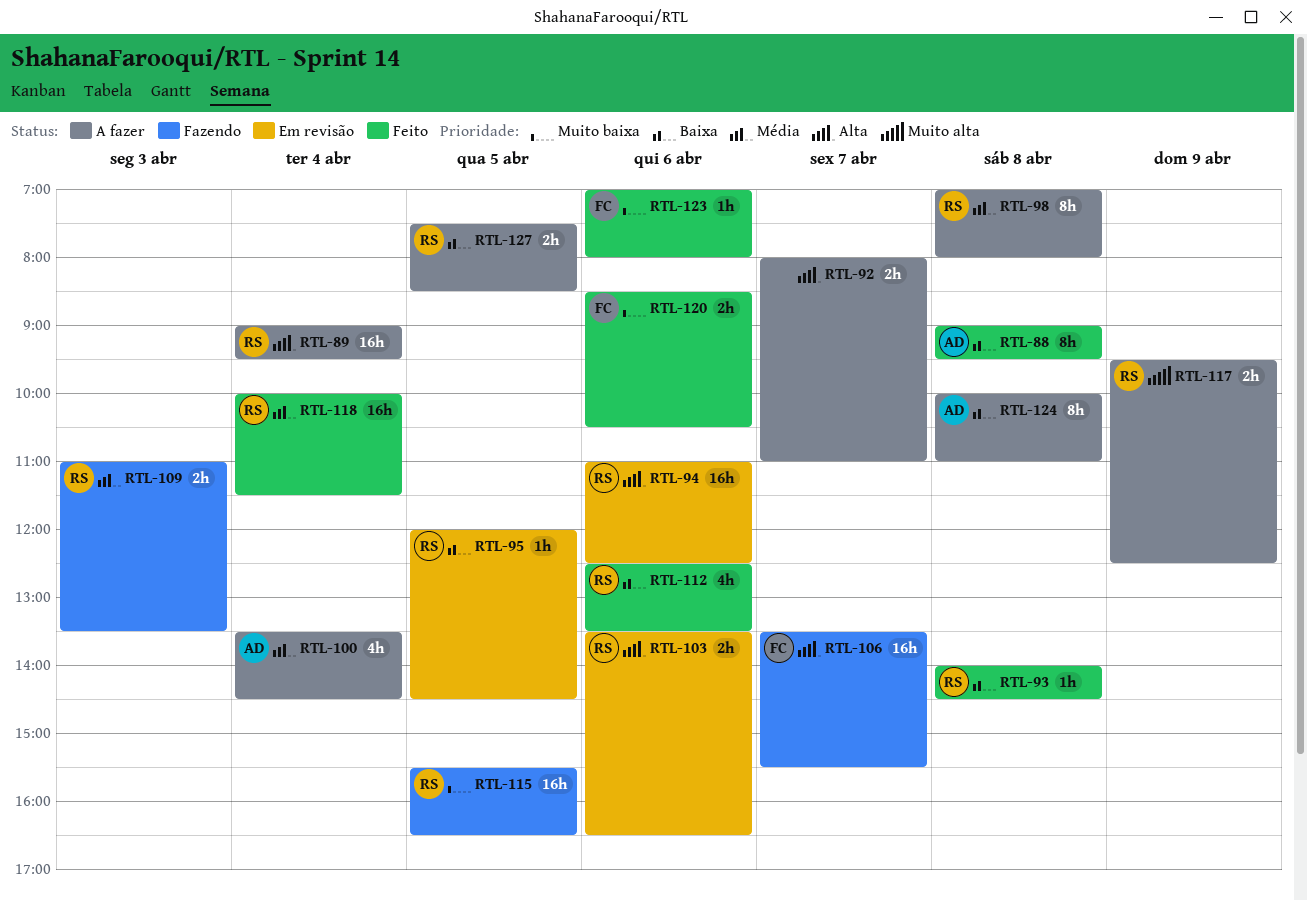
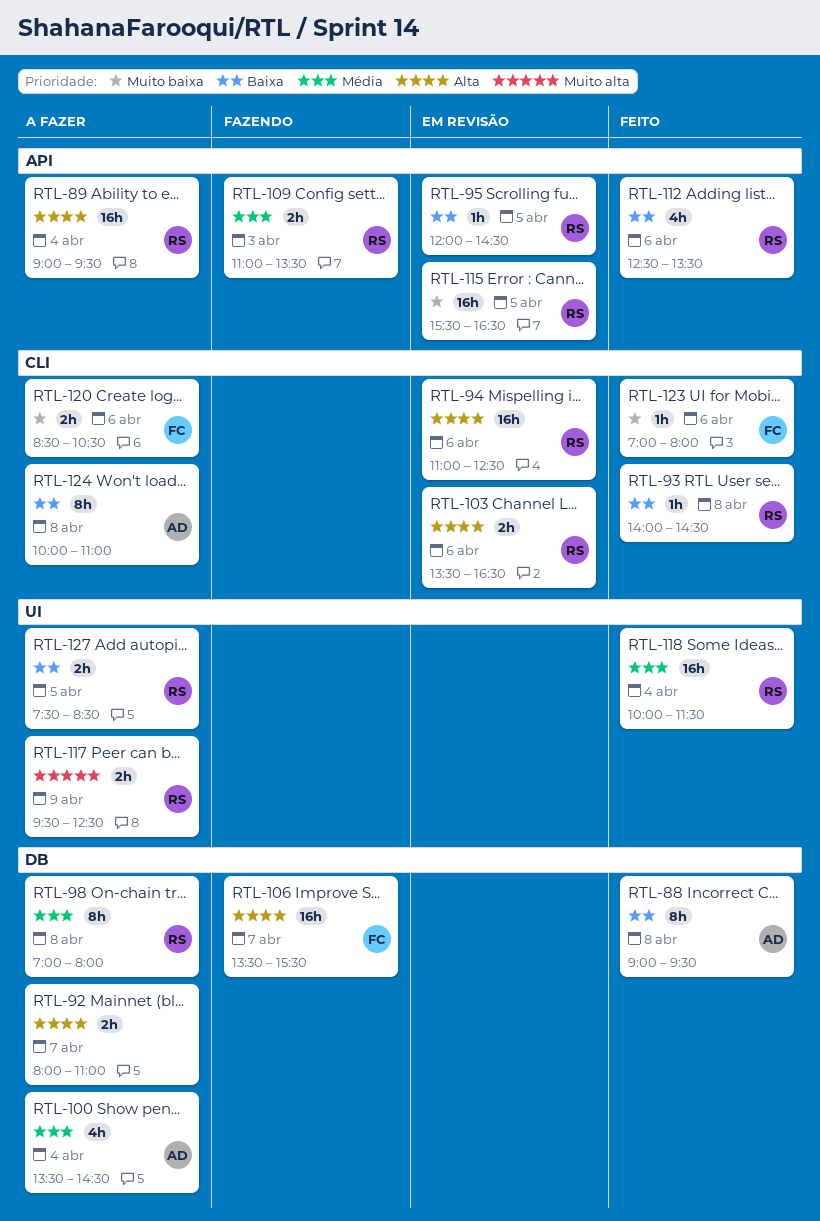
RTL-115, status: Fazendo -> Em revisão
RTL-120, status: Feito -> A fazer

